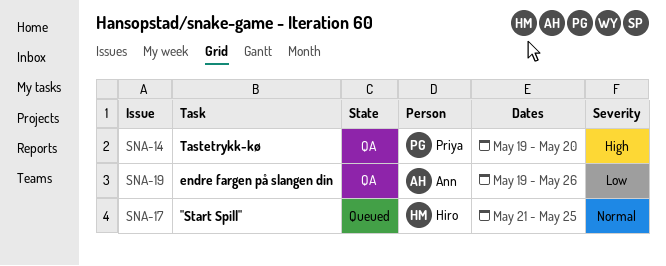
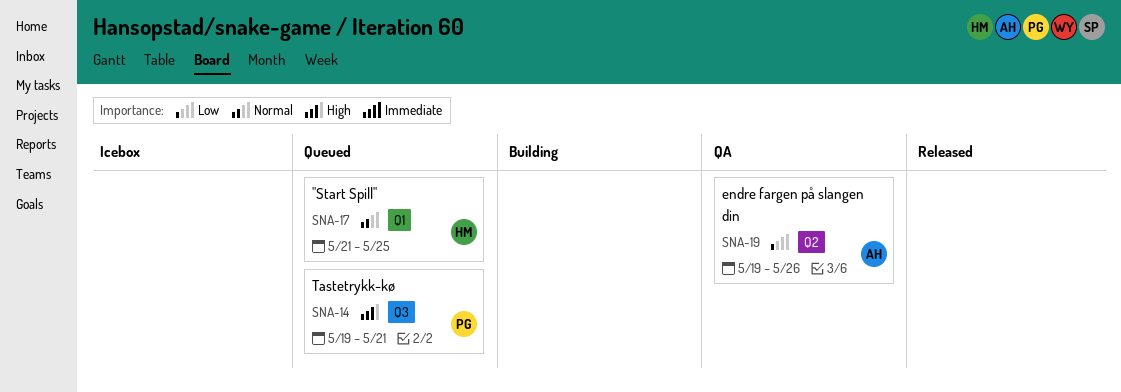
SNA-14, status: QA -> Queued
SNA-14, due: May 20 -> May 21

